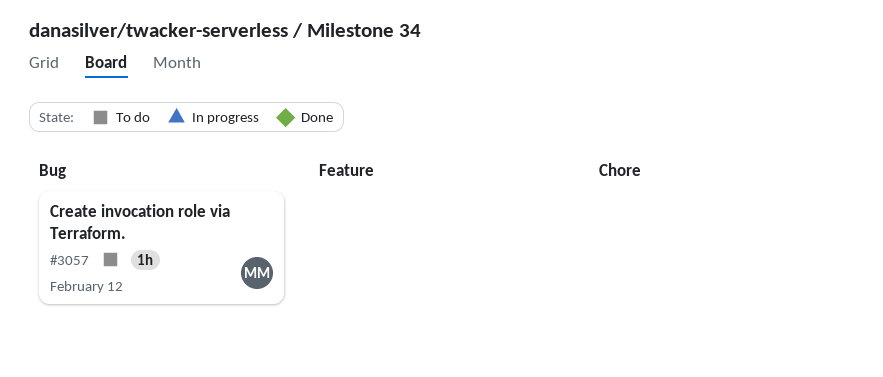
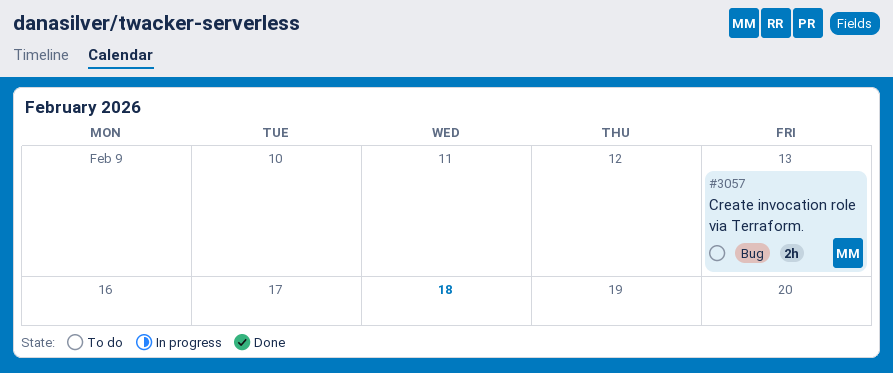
#3057, estimate: 1h -> 2h
#3057, due: Feb 12 -> Feb 13

